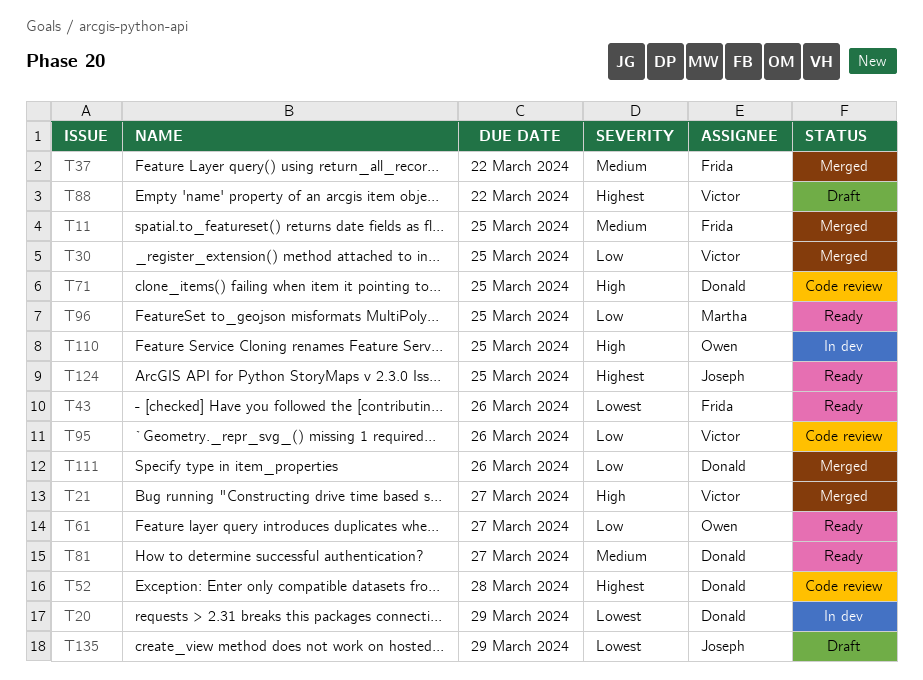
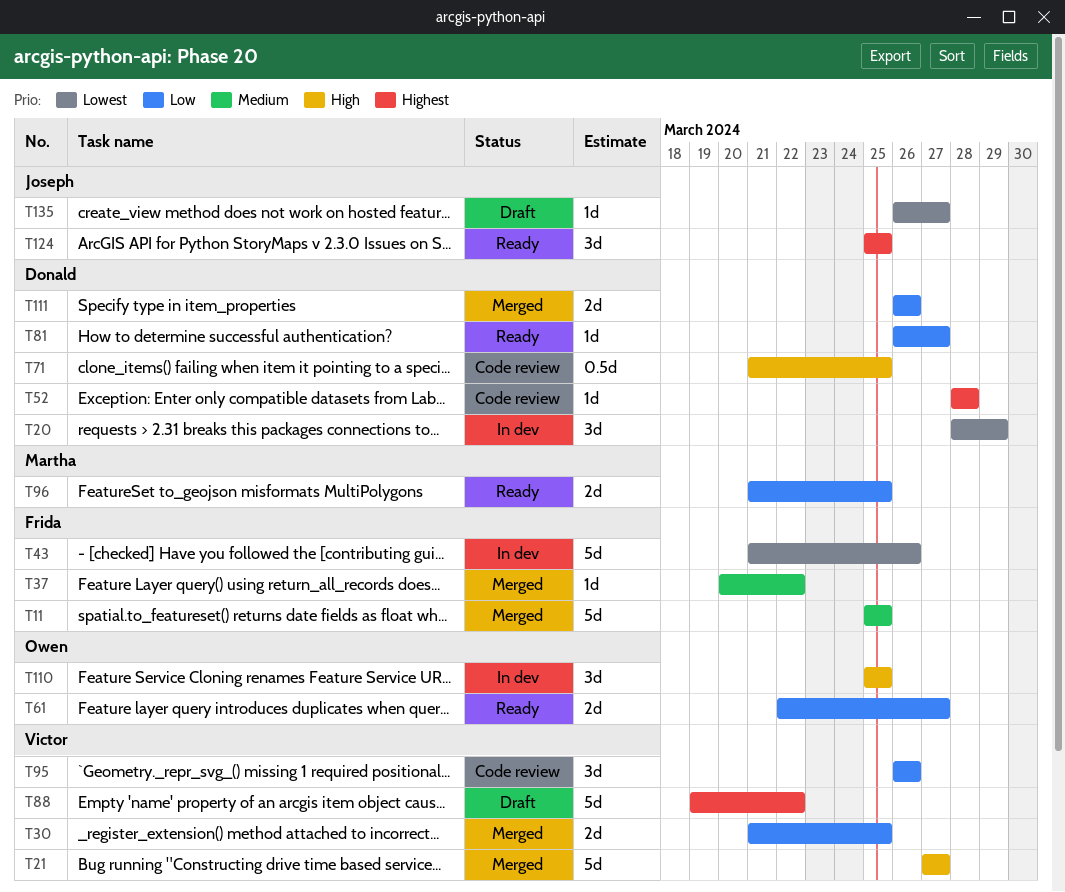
T43, status: Ready -> In dev
T81, priority: Medium -> Low
T135, due: Mar 29 -> Mar 27

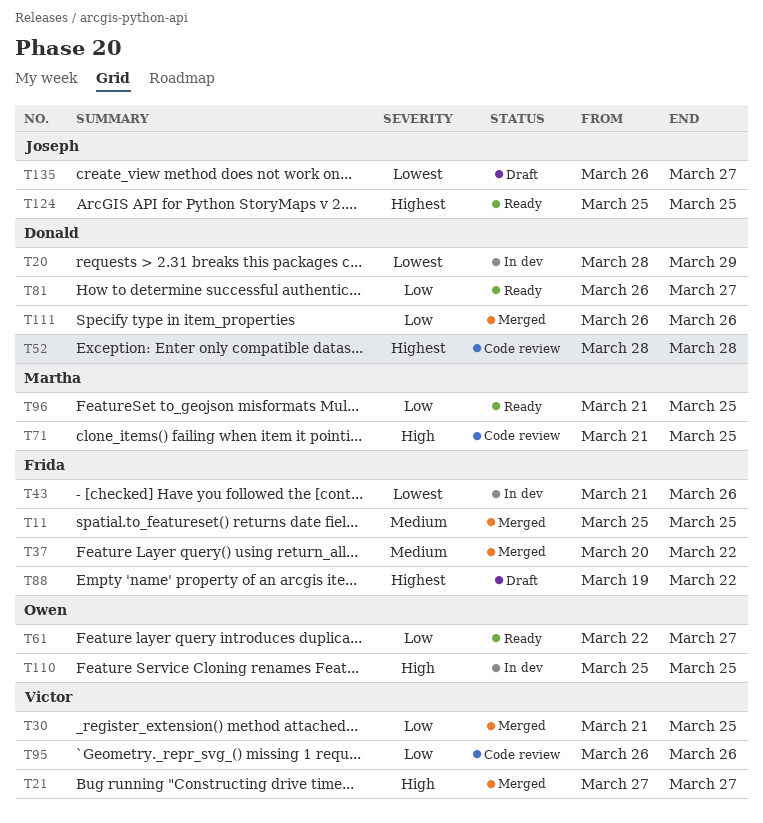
T71, owner: Donald -> Martha
T88, owner: Victor -> Frida

